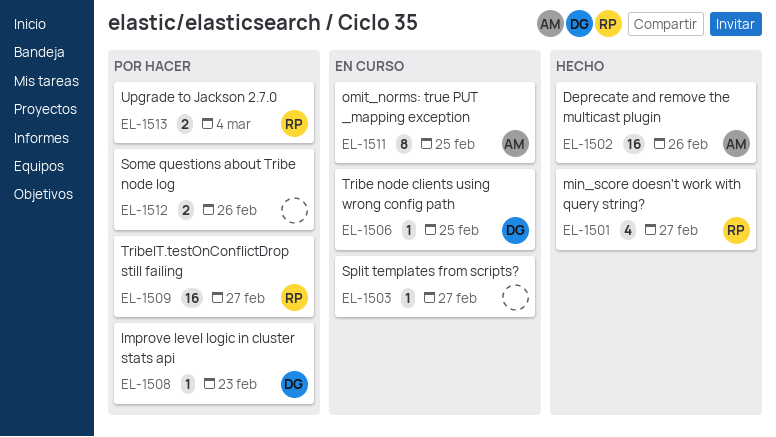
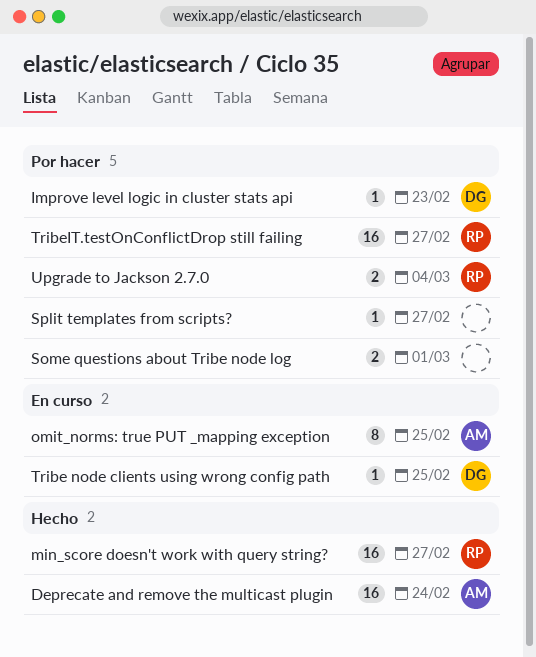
Deprecate and remove the multicast plugin, due: Feb 26 -> Feb 24
min_score doesn't work with query string?, estimate: 4 -> 16
Some questions about Tribe node log, due: Feb 26 -> Mar 1
Split templates from scripts?, status: En curso -> Por hacer

